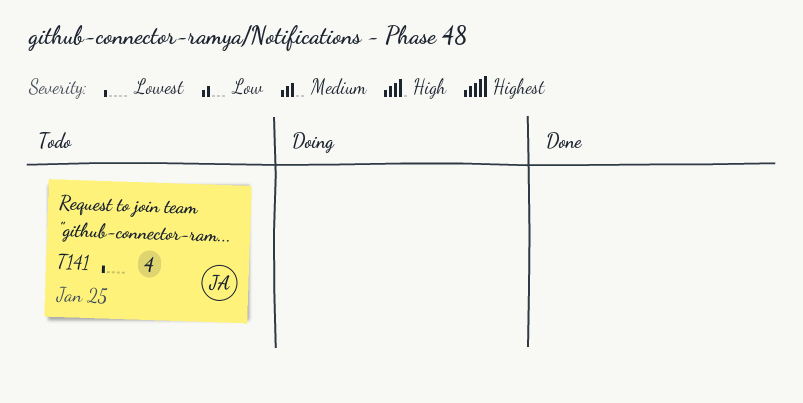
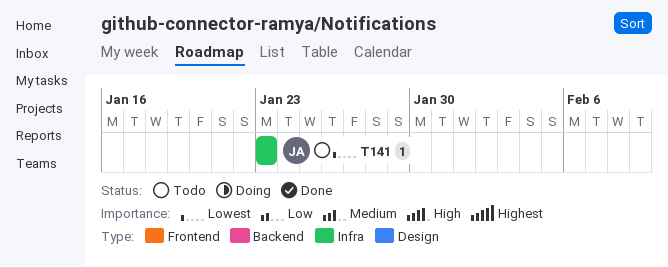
T141, estimate: 4 -> 1
T141, due: Jan 25 -> Jan 23

